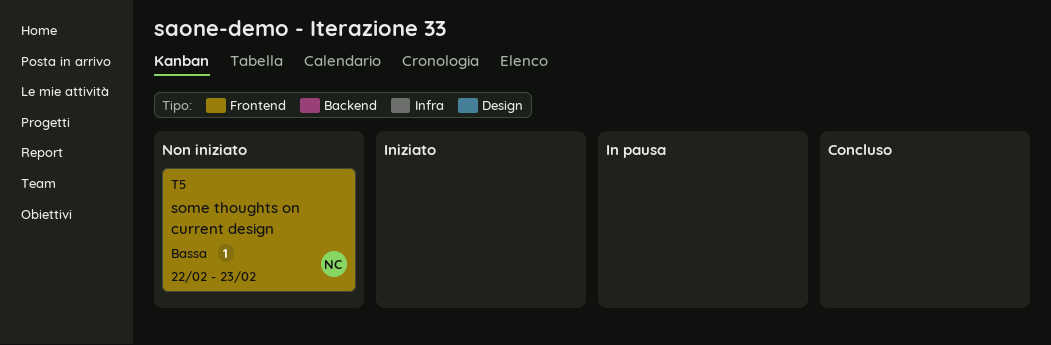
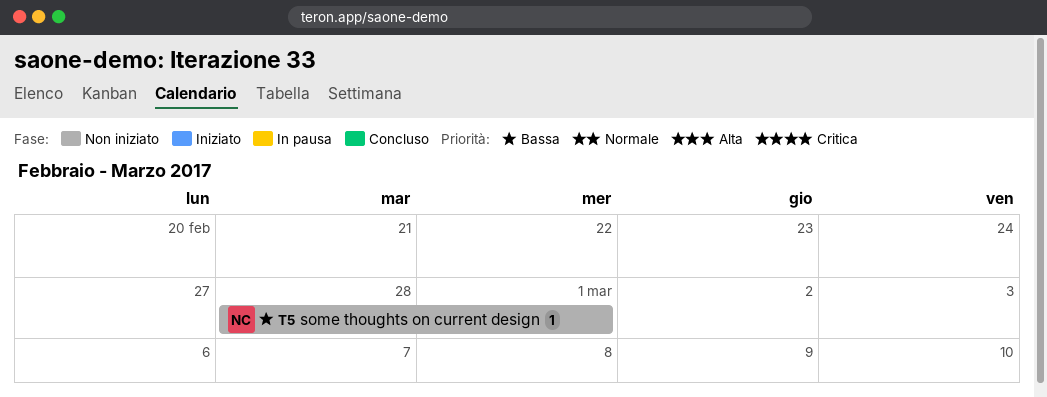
T5, start: Feb 22 -> Feb 28
T5, due: Feb 23 -> Mar 1

